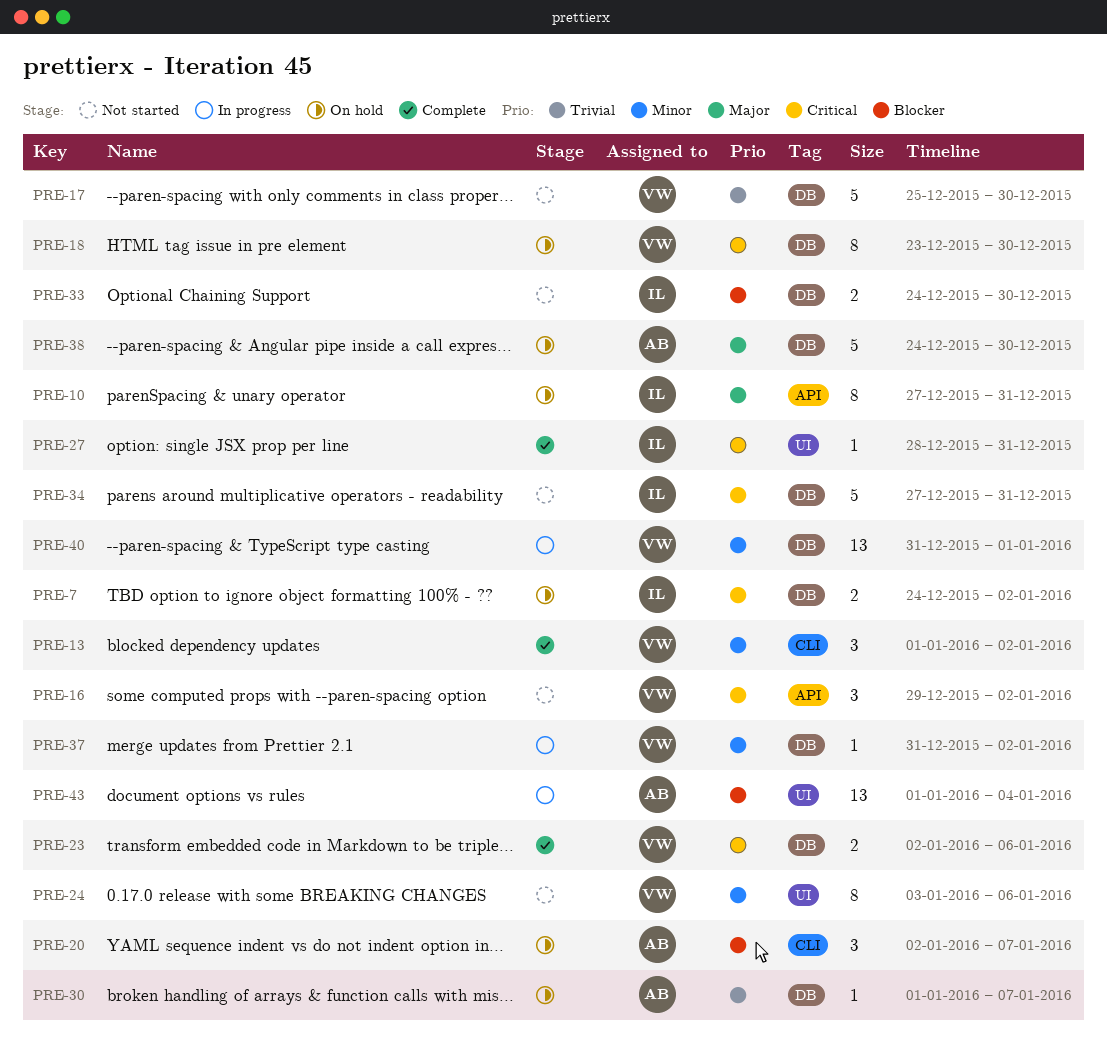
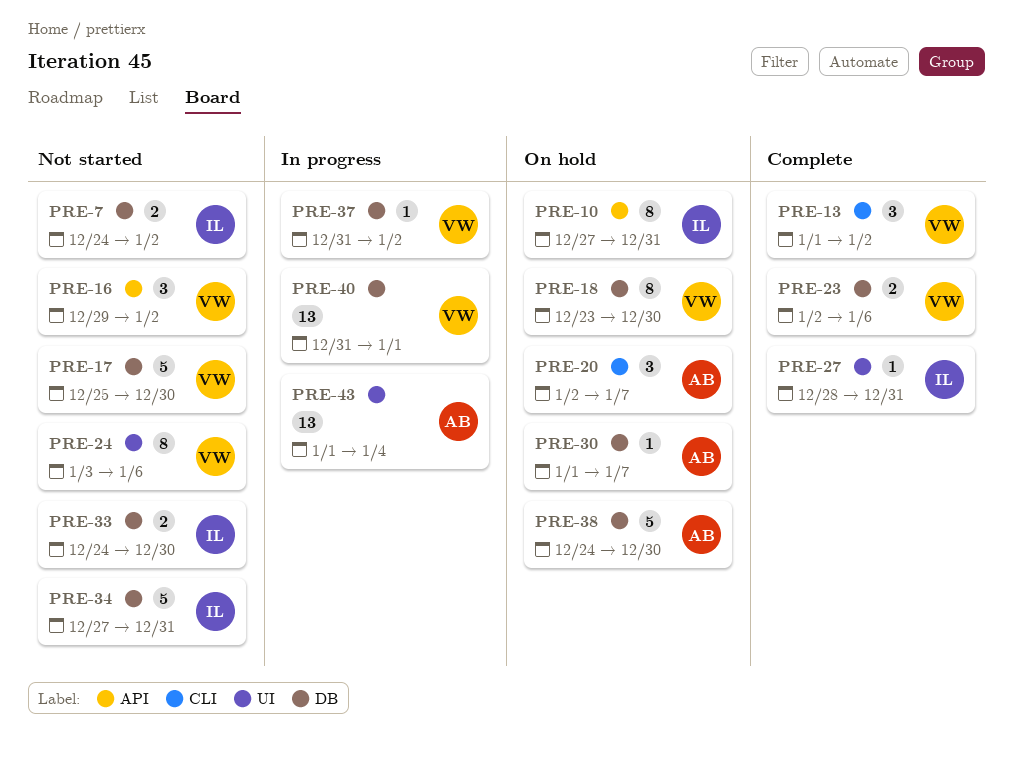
PRE-7, status: On hold -> Not started

